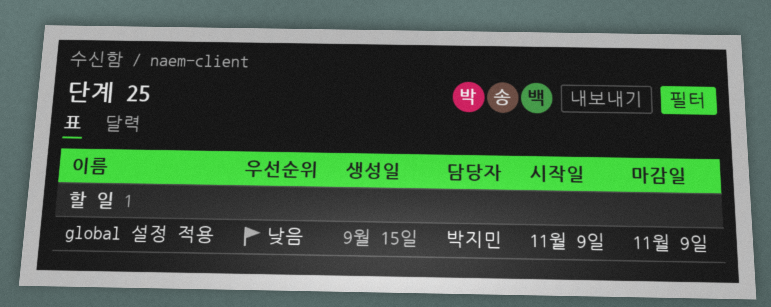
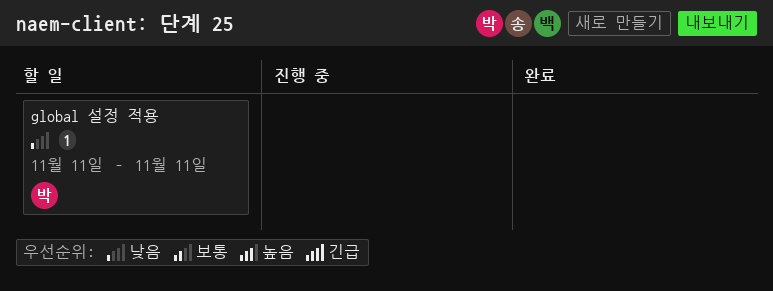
global 설정 적용, start: Nov 9 -> Nov 11
global 설정 적용, due: Nov 9 -> Nov 11

